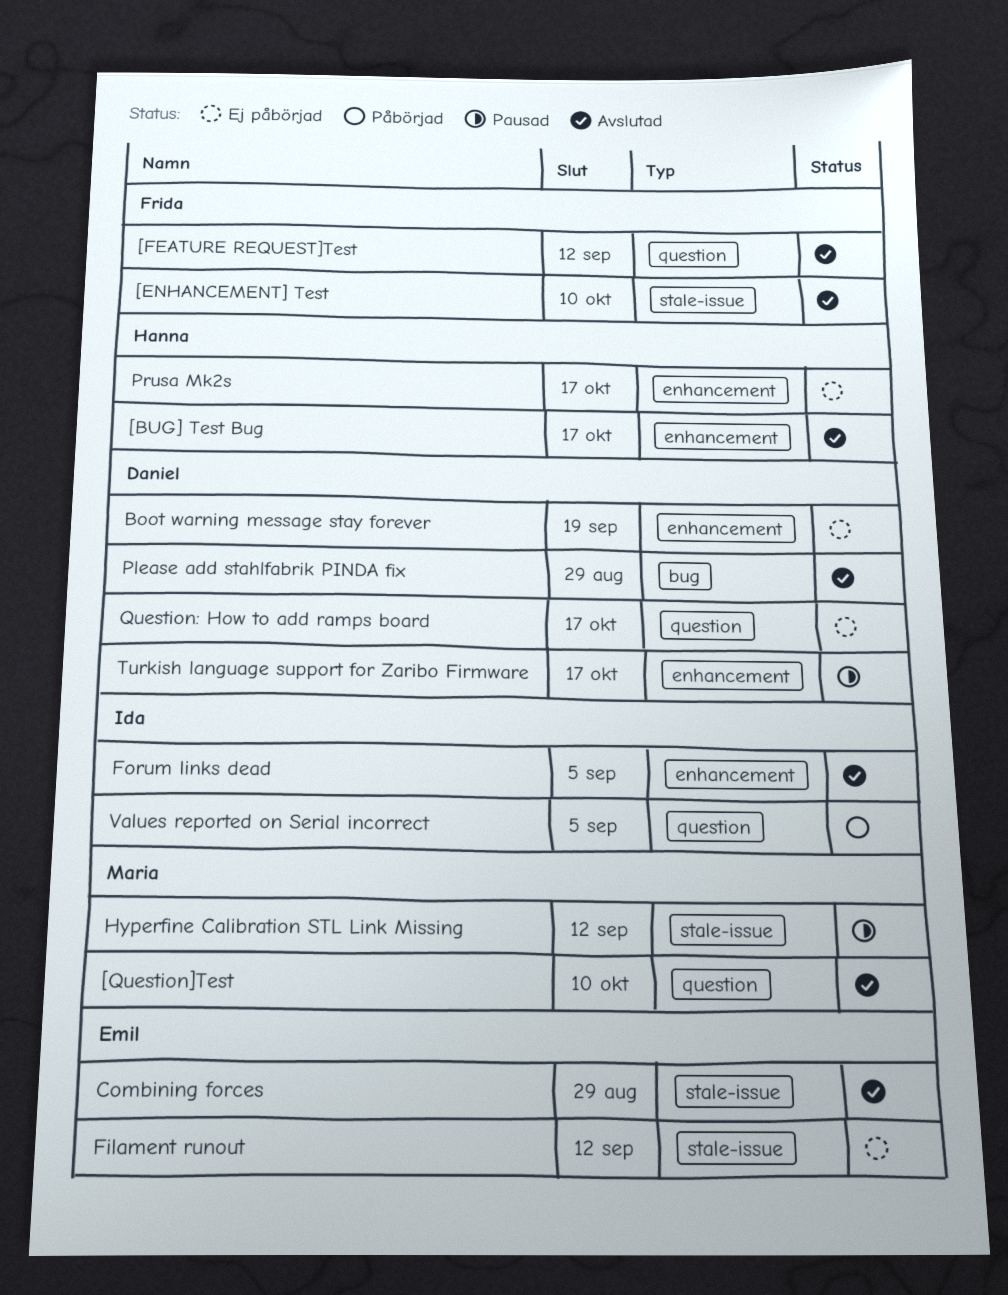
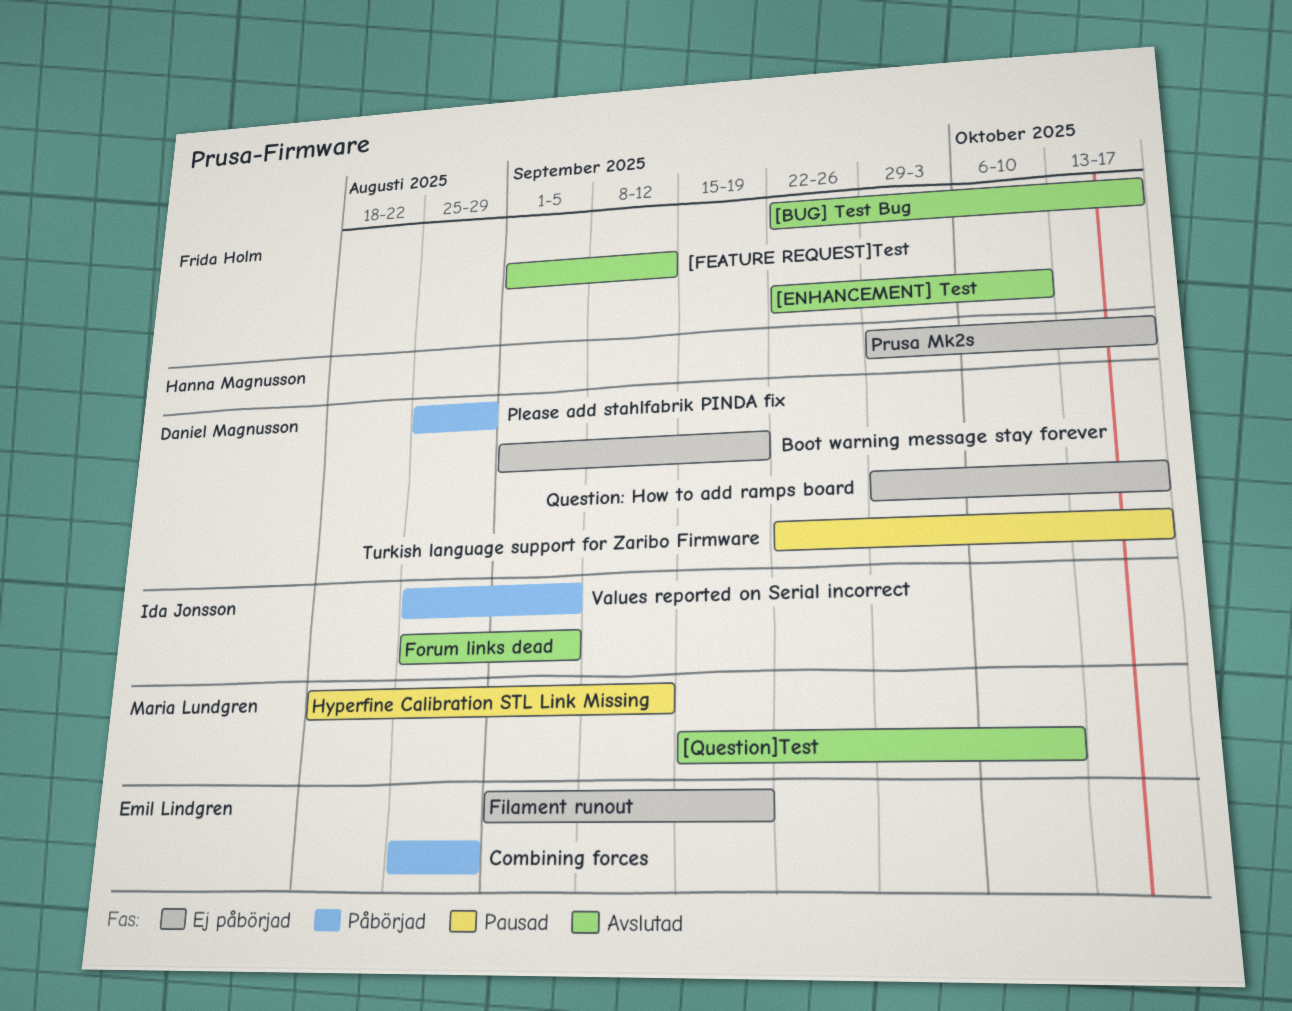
[BUG] Test Bug, owner: Hanna Magnusson -> Frida Holm
Combining forces, status: Avslutad -> Påbörjad
Filament runout, due: Sep 12 -> Sep 19
Please add stahlfabrik PINDA fix, status: Avslutad -> Påbörjad

